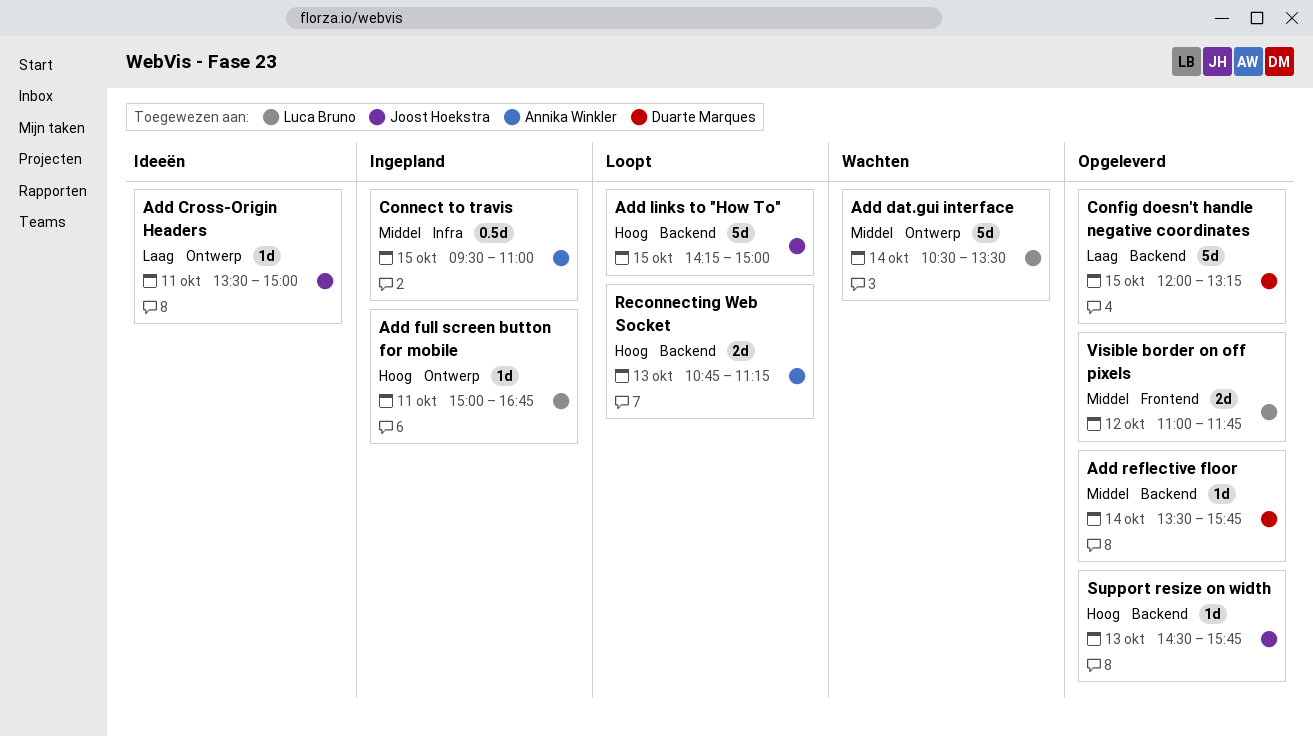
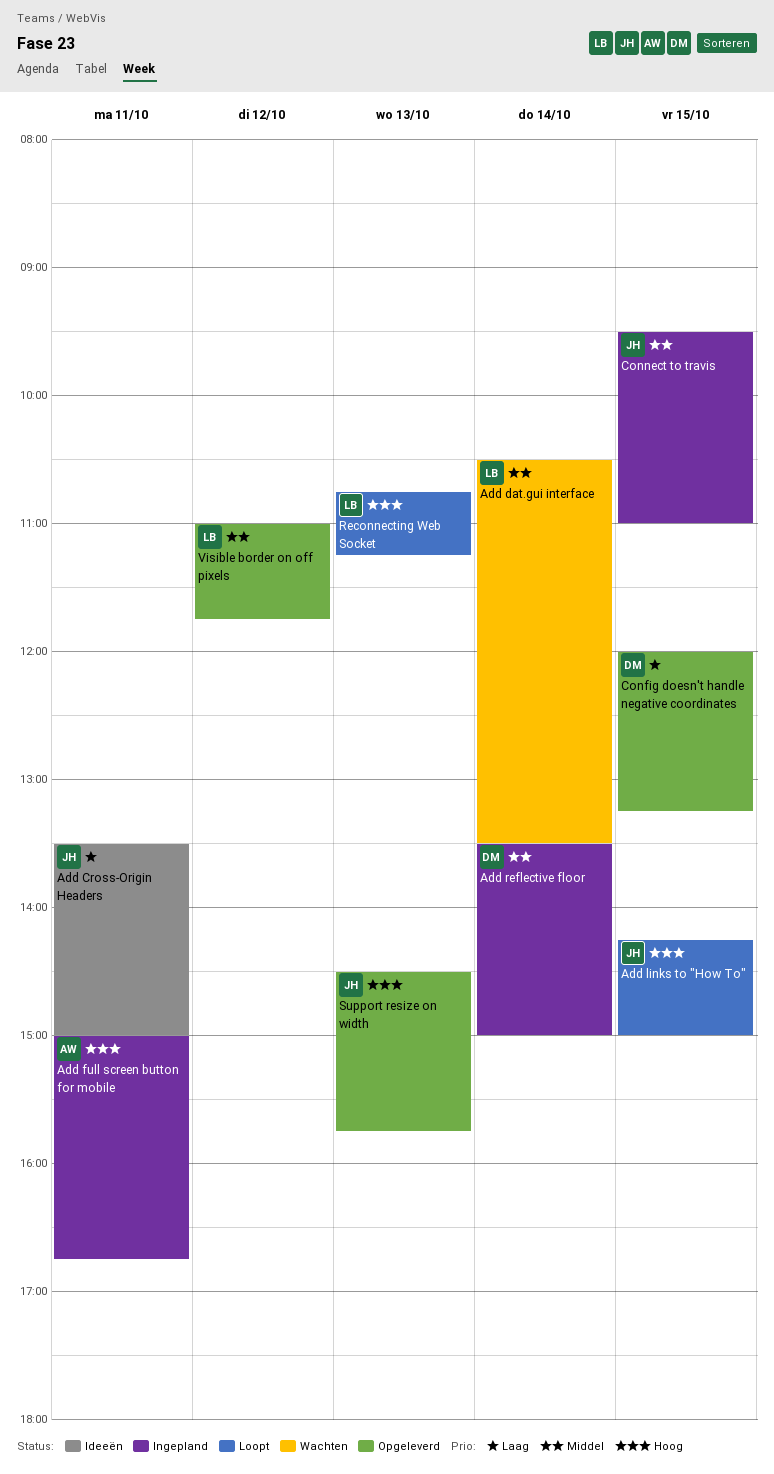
Add full screen button for mobile, owner: Luca Bruno -> Annika Winkler
Add reflective floor, status: Opgeleverd -> Ingepland
Add reflective floor, ends: 15:45 -> 15:00
Connect to travis, owner: Annika Winkler -> Joost Hoekstra
Reconnecting Web Socket, owner: Annika Winkler -> Luca Bruno

